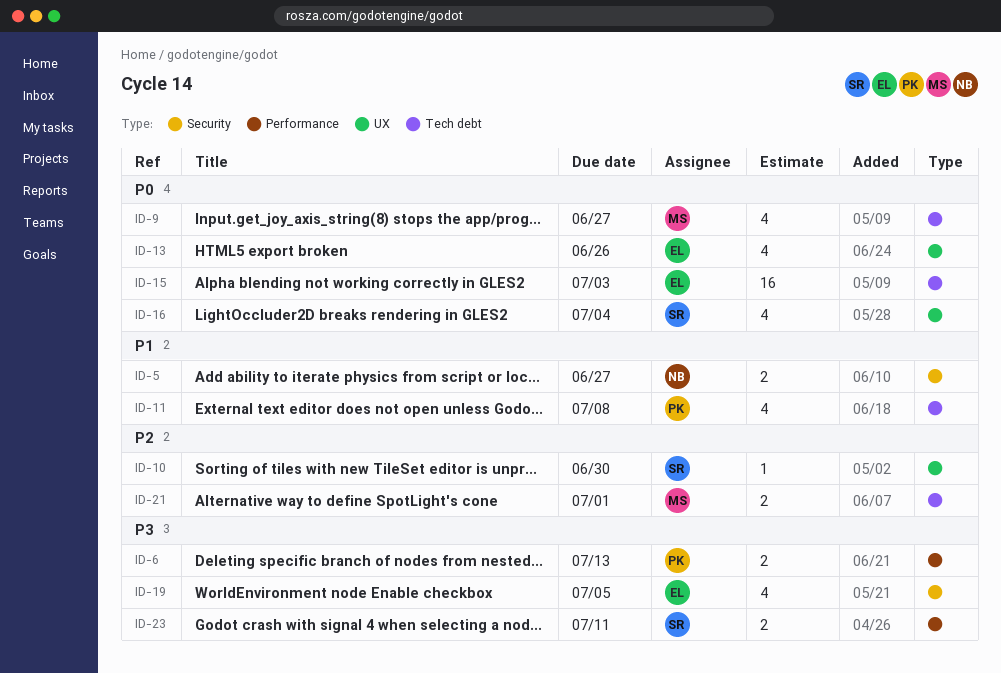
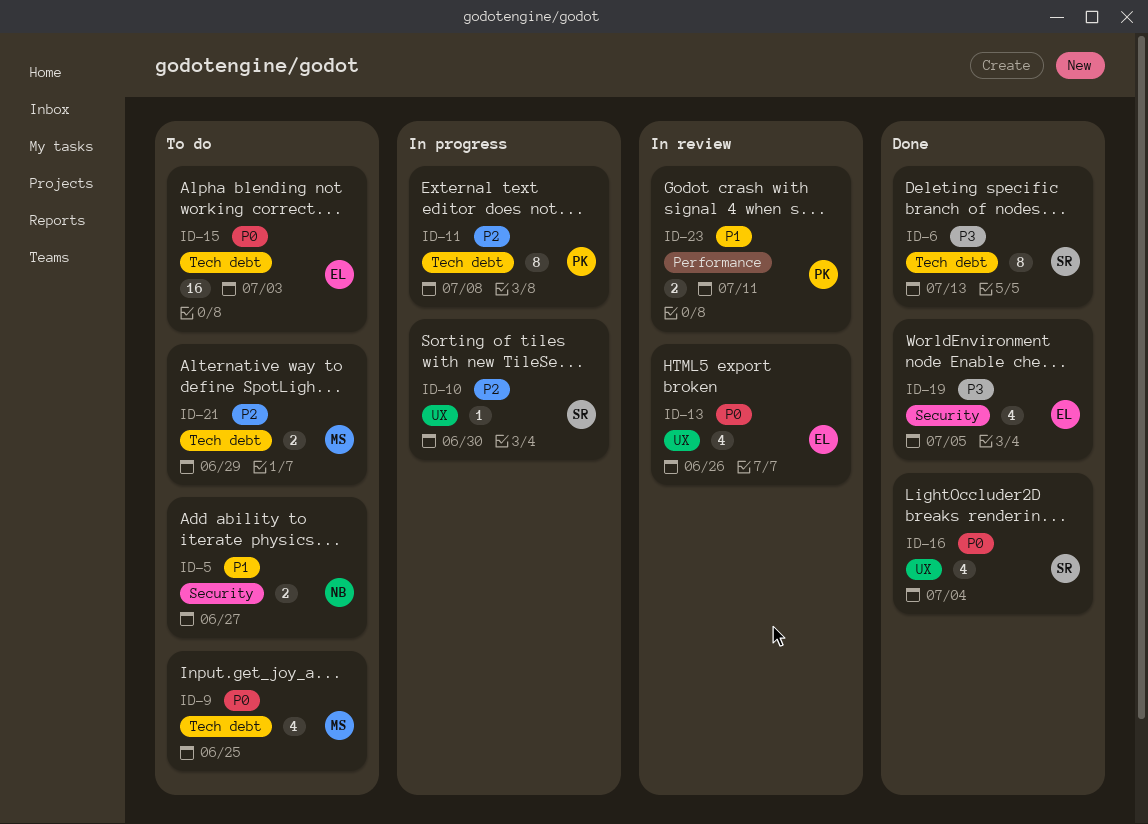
ID-6, owner: PK -> SR
ID-6, label: Performance -> Tech debt
ID-6, estimate: 2 -> 8
ID-9, due: Jun 27 -> Jun 25
ID-11, priority: P1 -> P2
ID-11, estimate: 4 -> 8
ID-21, due: Jul 1 -> Jun 29
ID-23, owner: SR -> PK
ID-23, priority: P3 -> P1

